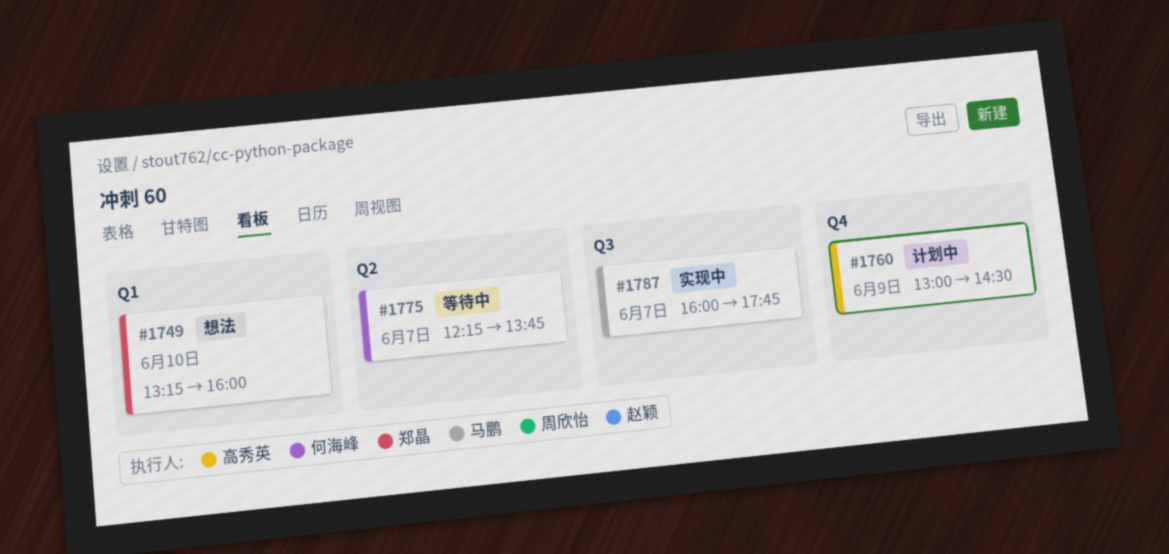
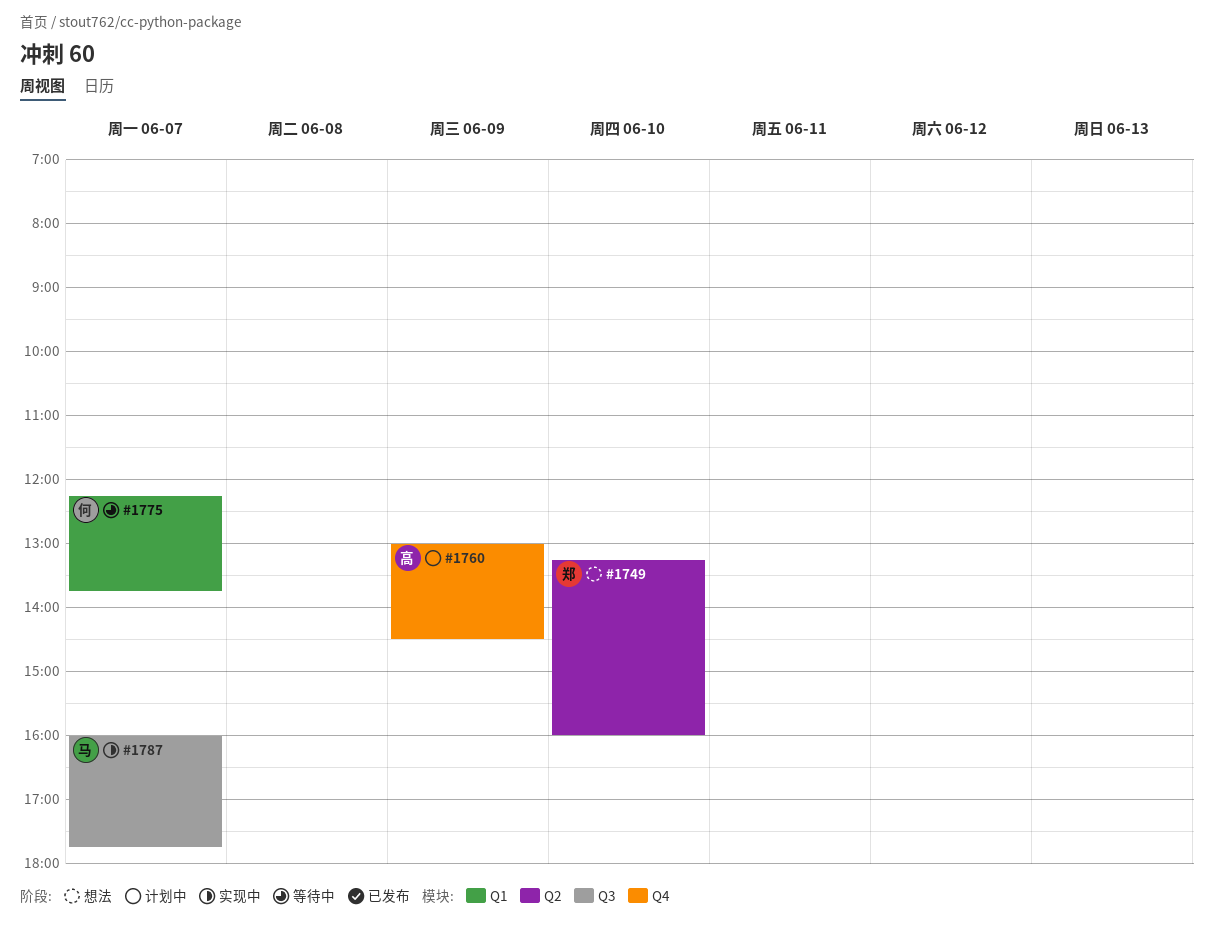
#1749, label: Q1 -> Q2
#1775, label: Q2 -> Q1

